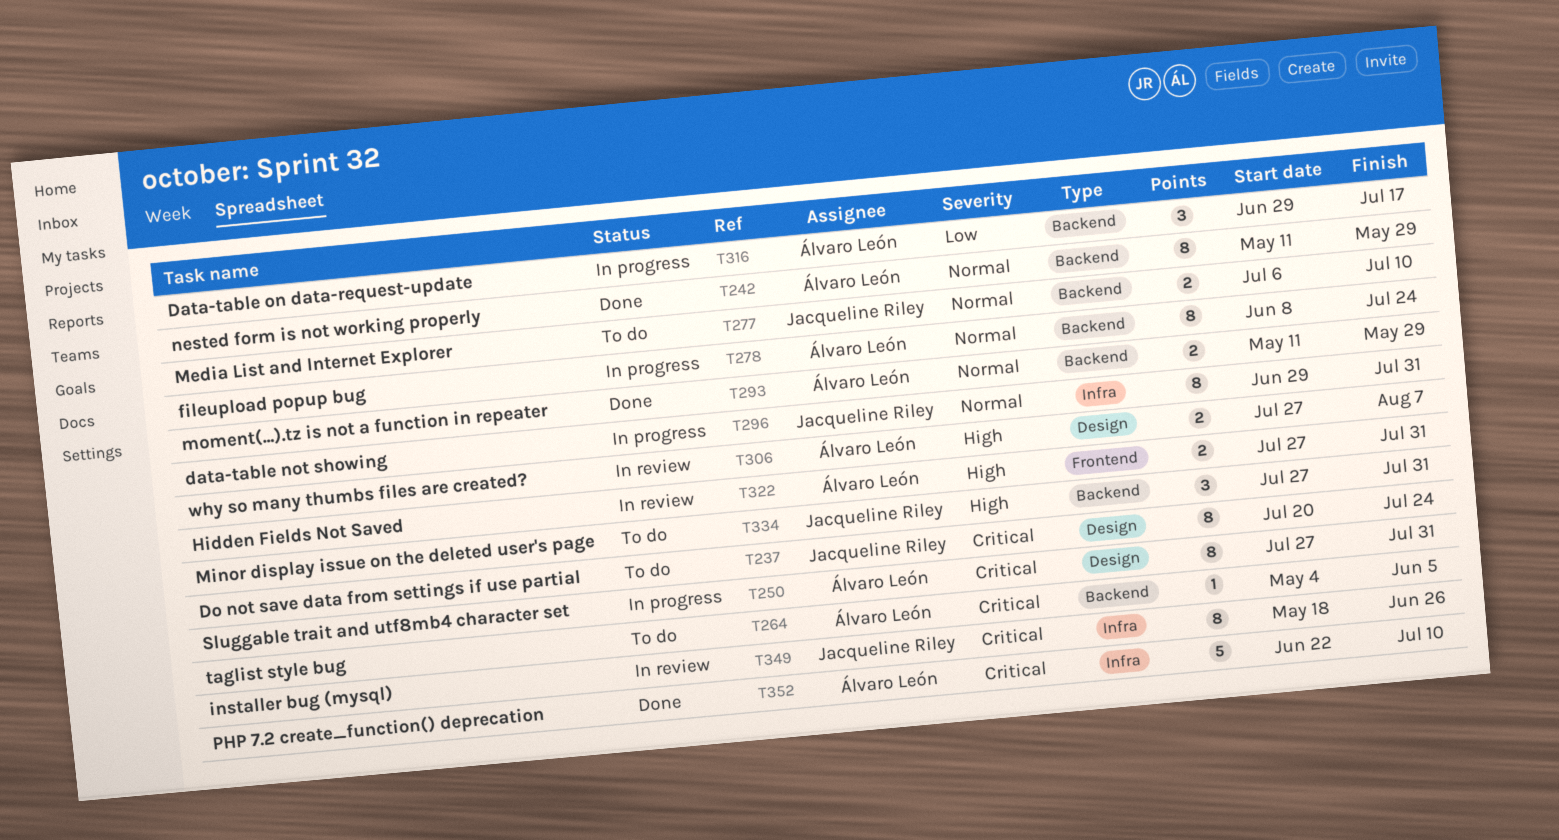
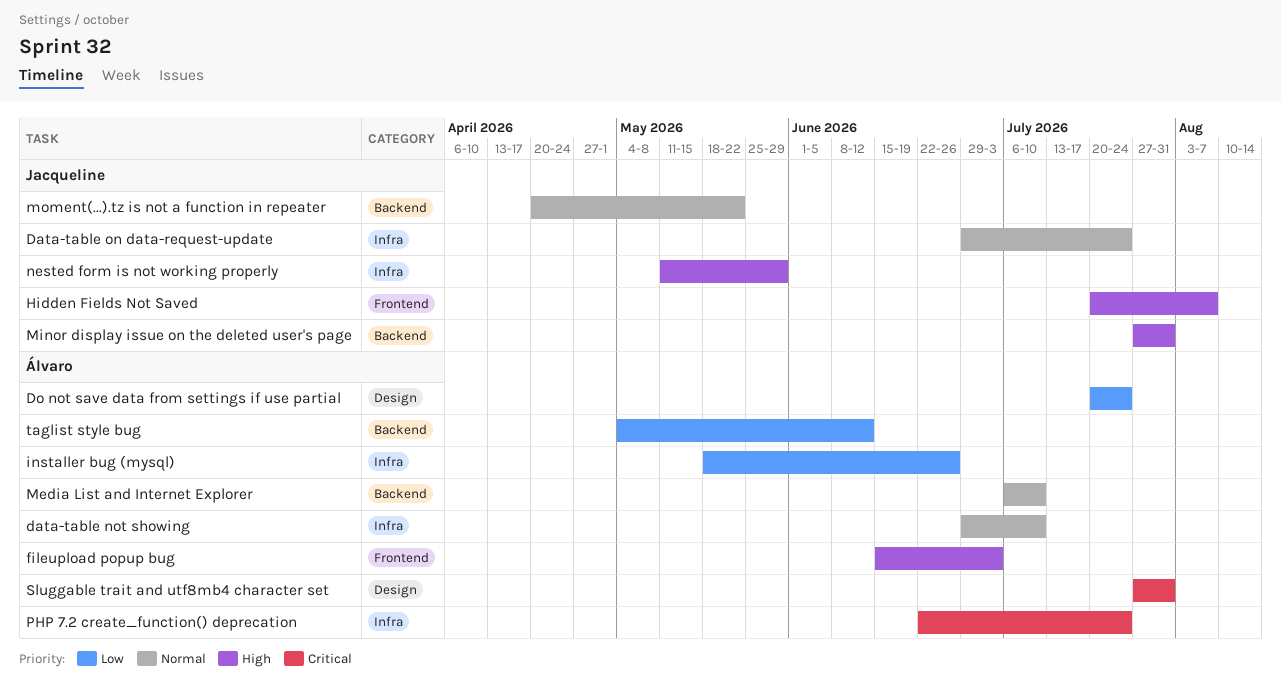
data-table not showing, owner: Jacqueline Riley -> Álvaro León
data-table not showing, due: Jul 31 -> Jul 10
Data-table on data-request-update, owner: Álvaro León -> Jacqueline Riley
Data-table on data-request-update, priority: Low -> Normal
Data-table on data-request-update, label: Backend -> Infra
Data-table on data-request-update, due: Jul 17 -> Jul 24
Do not save data from settings if use partial, owner: Jacqueline Riley -> Álvaro León
Do not save data from settings if use partial, priority: Critical -> Low
fileupload popup bug, priority: Normal -> High
fileupload popup bug, label: Backend -> Frontend
fileupload popup bug, start: Jun 8 -> Jun 15
fileupload popup bug, due: Jul 24 -> Jul 3
Hidden Fields Not Saved, owner: Álvaro León -> Jacqueline Riley
Hidden Fields Not Saved, start: Jul 27 -> Jul 20
Hidden Fields Not Saved, due: Jul 31 -> Aug 7
installer bug (mysql), owner: Jacqueline Riley -> Álvaro León
installer bug (mysql), priority: Critical -> Low
Media List and Internet Explorer, owner: Jacqueline Riley -> Álvaro León
moment(...).tz is not a function in repeater, owner: Álvaro León -> Jacqueline Riley
moment(...).tz is not a function in repeater, start: May 11 -> Apr 20
moment(...).tz is not a function in repeater, due: May 29 -> May 22
nested form is not working properly, owner: Álvaro León -> Jacqueline Riley
nested form is not working properly, priority: Normal -> High
nested form is not working properly, label: Backend -> Infra
PHP 7.2 create_function() deprecation, due: Jul 10 -> Jul 24
taglist style bug, priority: Critical -> Low
taglist style bug, due: Jun 5 -> Jun 12
why so many thumbs files are created?: present -> none

